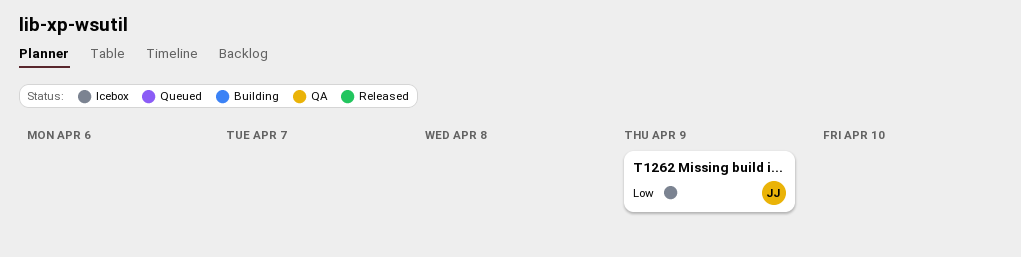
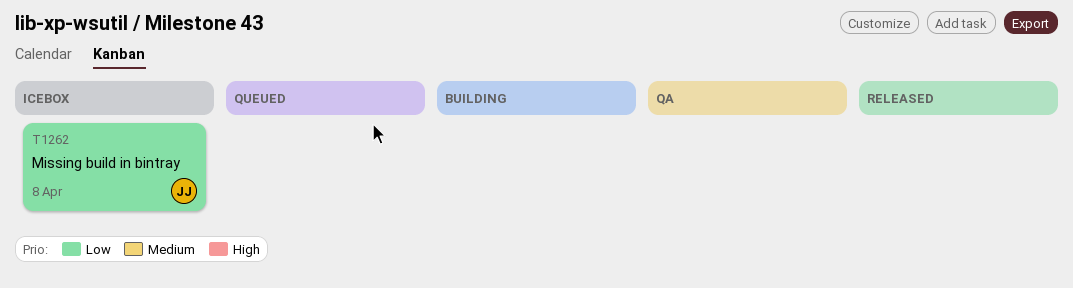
T1262, due: Apr 9 -> Apr 8

